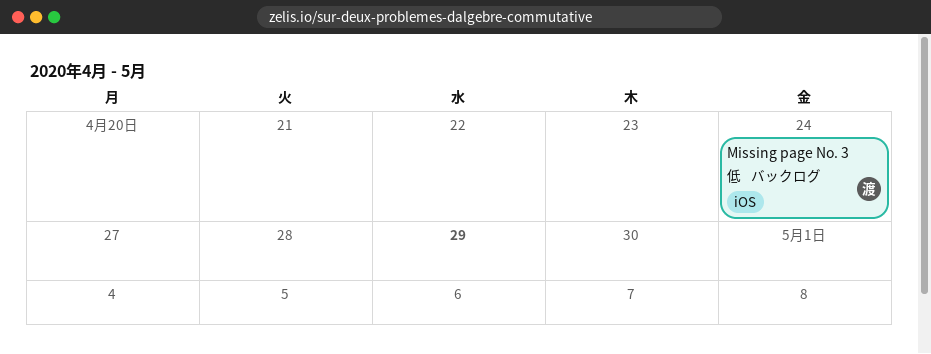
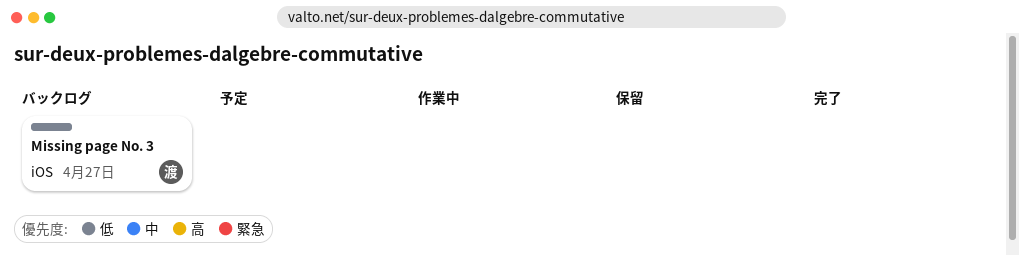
Missing page No. 3, due: Apr 24 -> Apr 27

